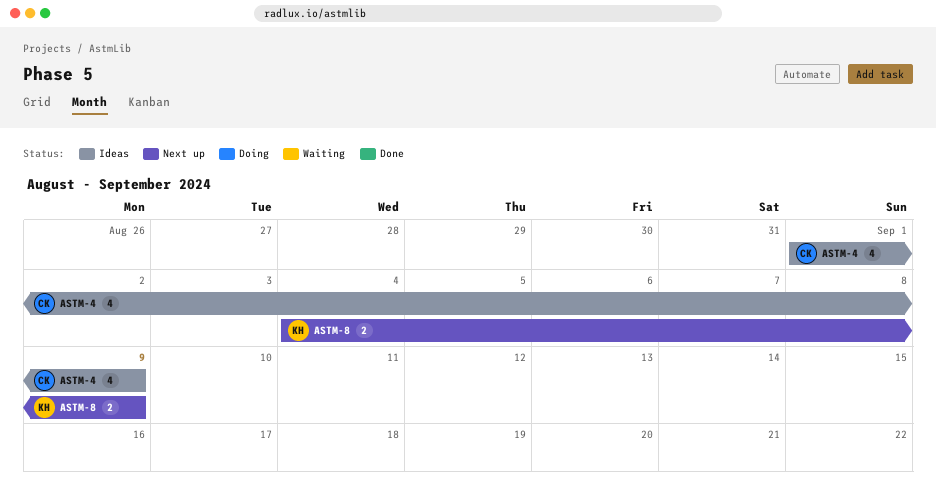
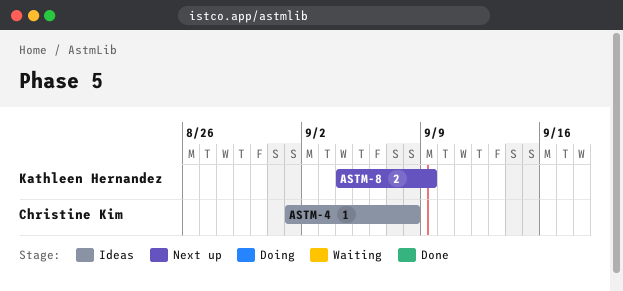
ASTM-4, estimate: 4 -> 1
ASTM-4, due: Sep 9 -> Sep 8

